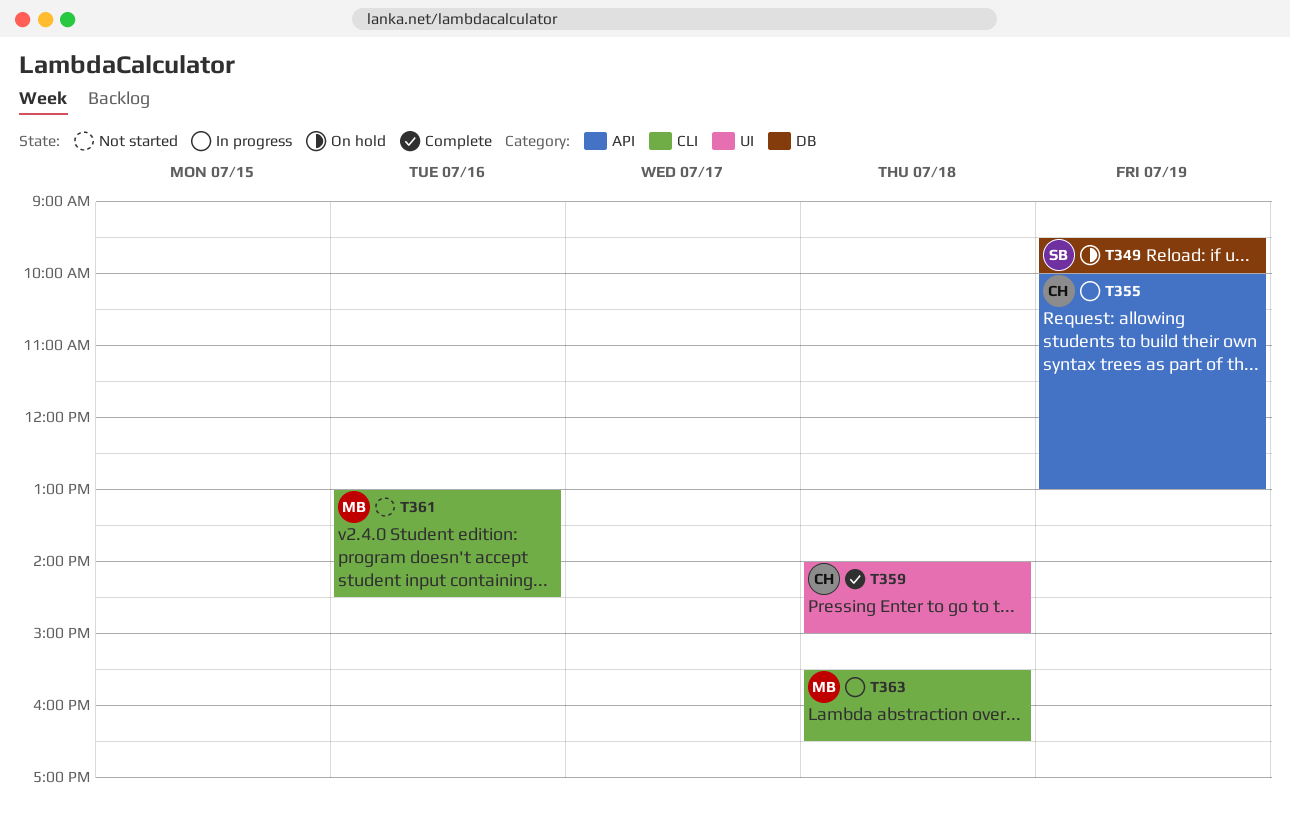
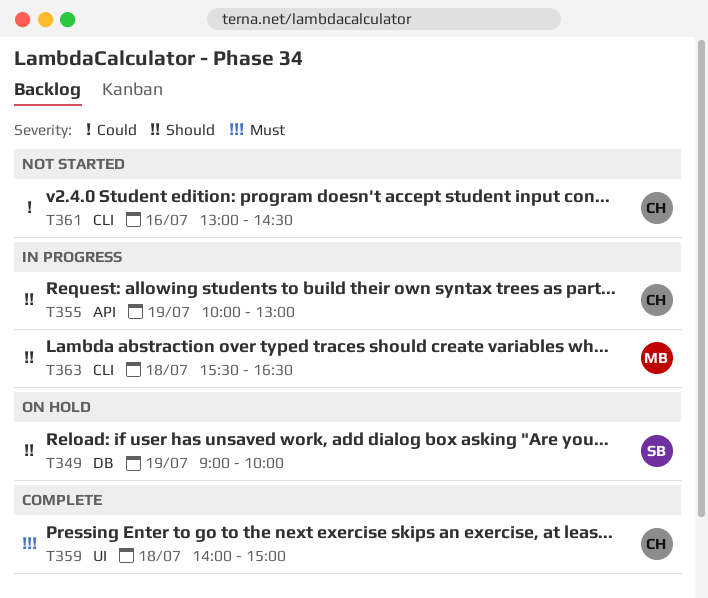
T349, begins: 09:30 -> 09:00
T361, owner: MB -> CH

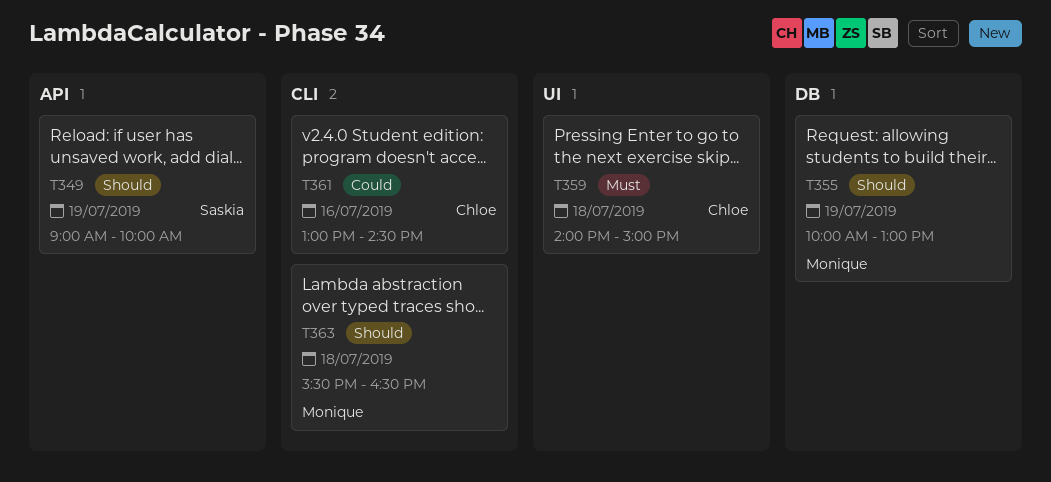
T349, label: DB -> API
T355, owner: Chloe -> Monique
T355, label: API -> DB

